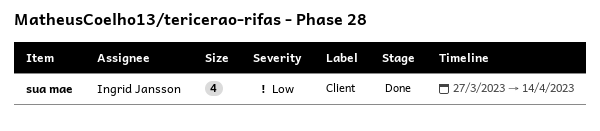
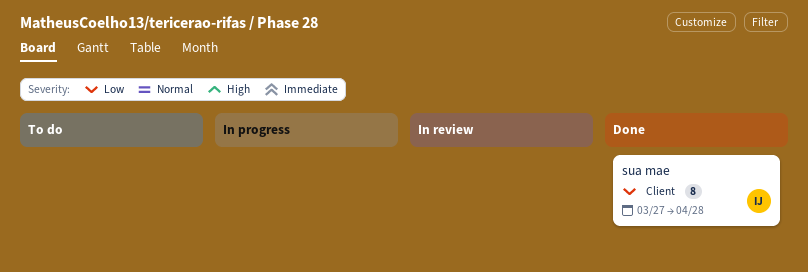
sua mae, estimate: 4 -> 8
sua mae, due: Apr 14 -> Apr 28

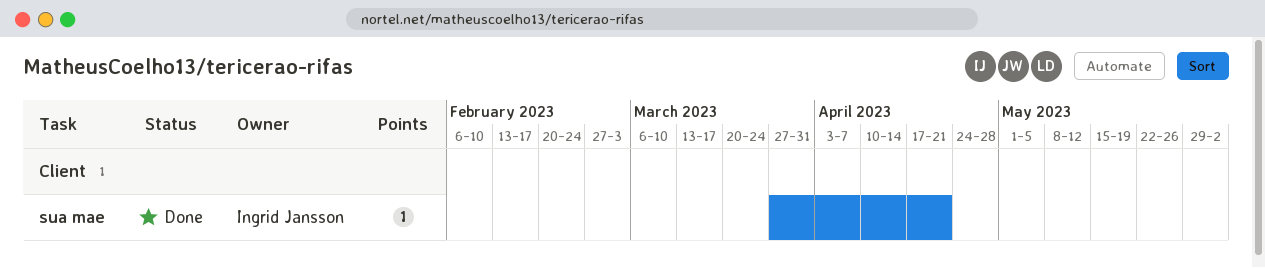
sua mae, estimate: 8 -> 1
sua mae, due: Apr 28 -> Apr 21

